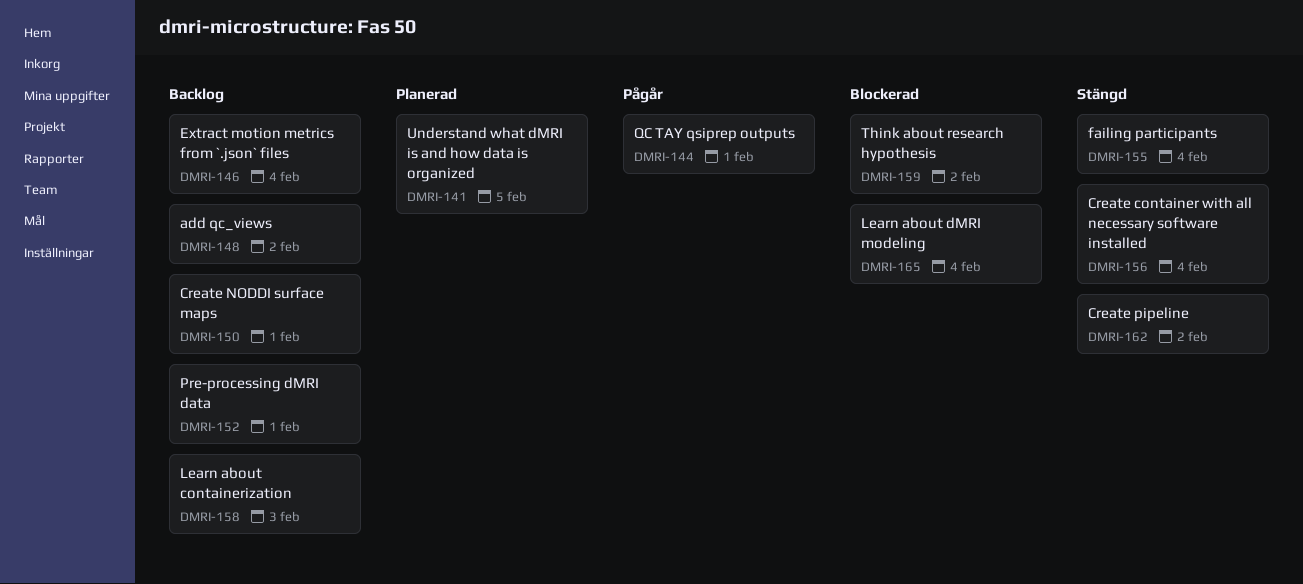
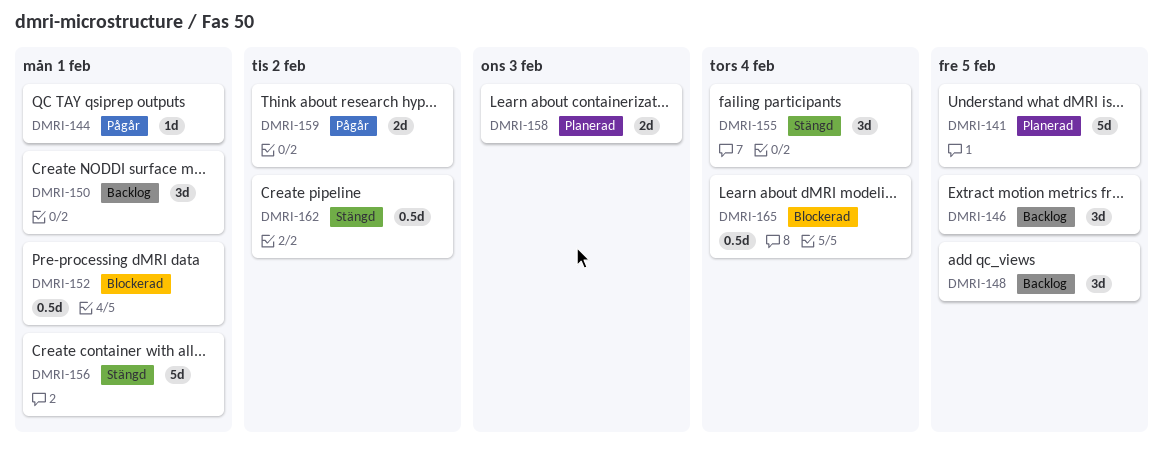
DMRI-146, due: Feb 4 -> Feb 5
DMRI-148, due: Feb 2 -> Feb 5
DMRI-152, status: Backlog -> Blockerad
DMRI-156, due: Feb 4 -> Feb 1
DMRI-158, status: Backlog -> Planerad
DMRI-159, status: Blockerad -> Pågår

